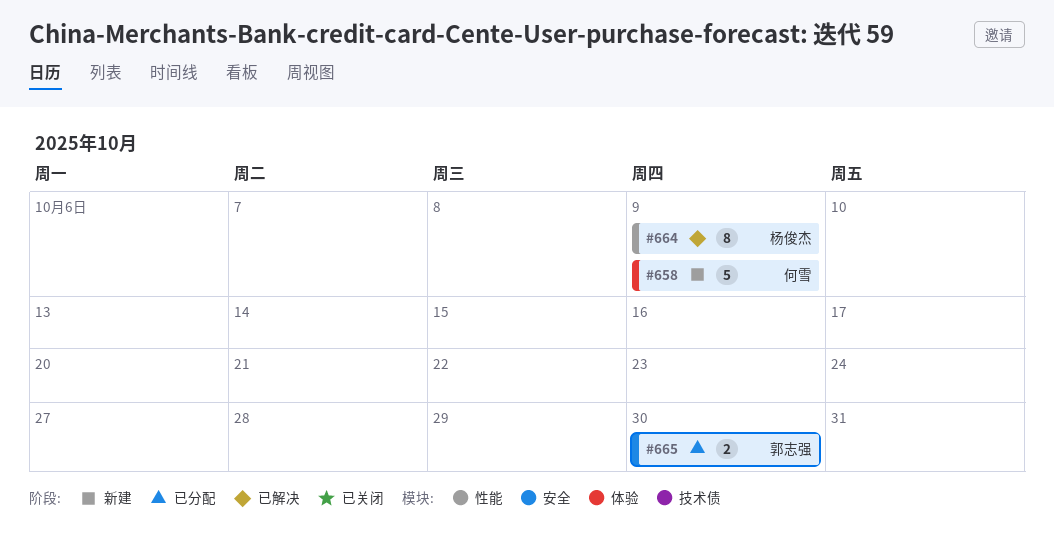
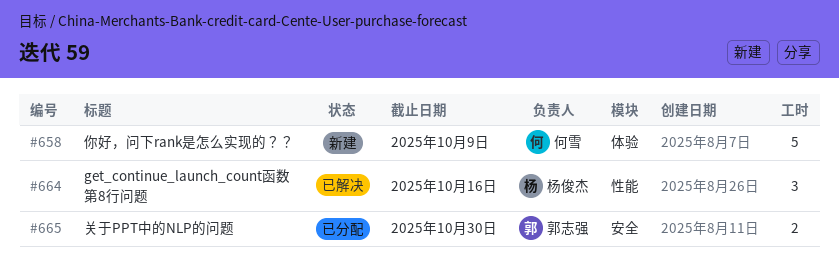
#664, estimate: 8 -> 3
#664, due: Oct 9 -> Oct 16

